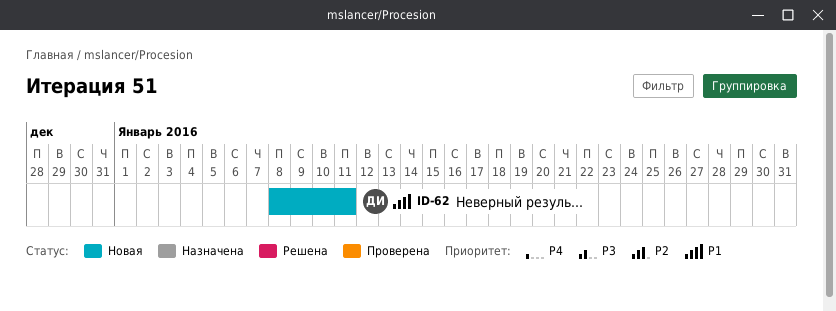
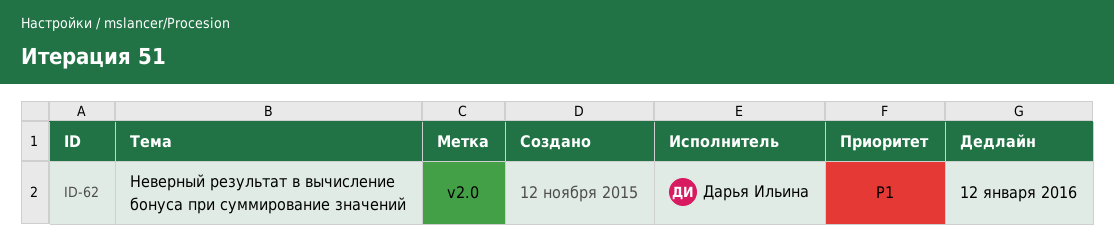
ID-62, due: Jan 11 -> Jan 12

